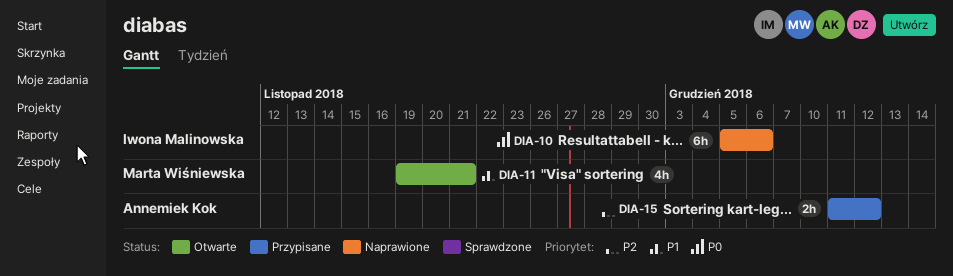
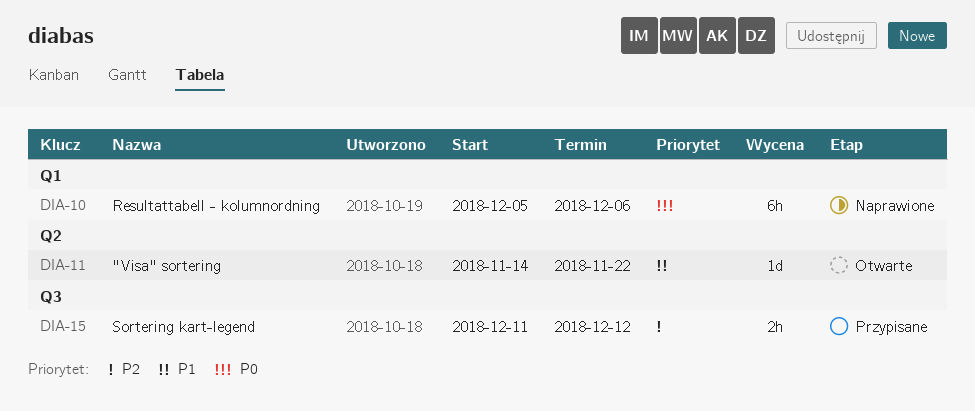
DIA-11, estimate: 4h -> 1d
DIA-11, start: Nov 19 -> Nov 14
DIA-11, due: Nov 21 -> Nov 22

